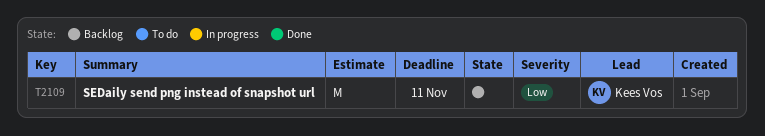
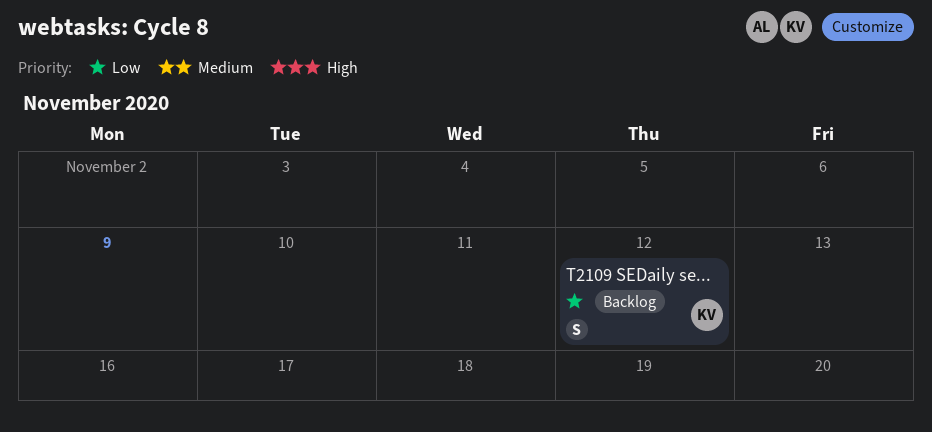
T2109, estimate: M -> S
T2109, due: Nov 11 -> Nov 12

